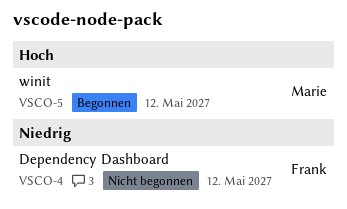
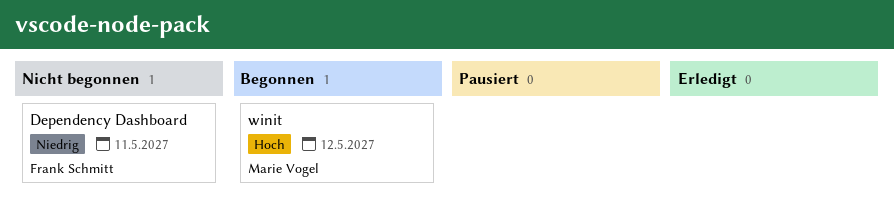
Dependency Dashboard, due: May 12 -> May 11

